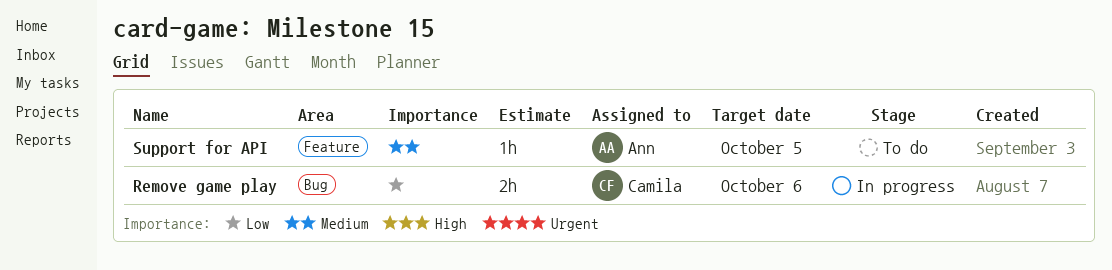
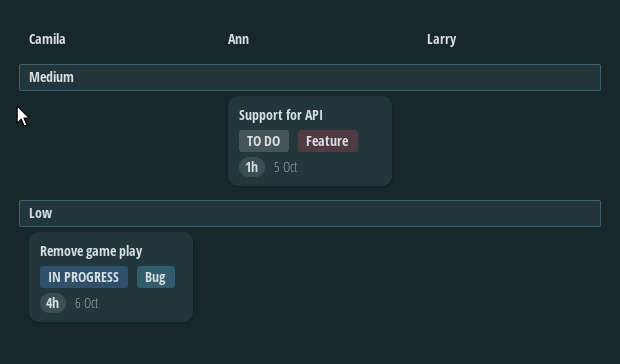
Remove game play, estimate: 2h -> 4h

